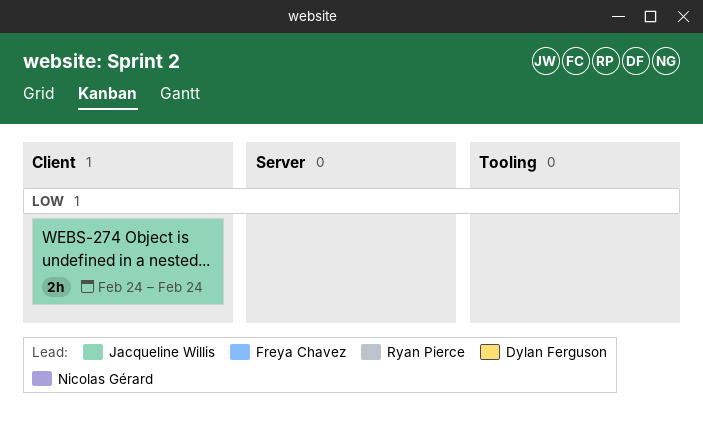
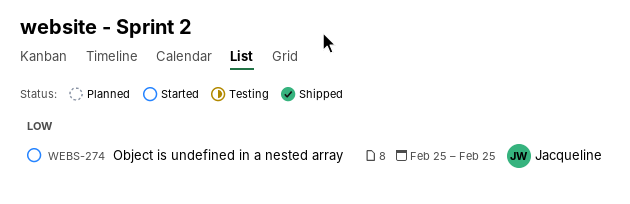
WEBS-274, start: Feb 24 -> Feb 25
WEBS-274, due: Feb 24 -> Feb 25

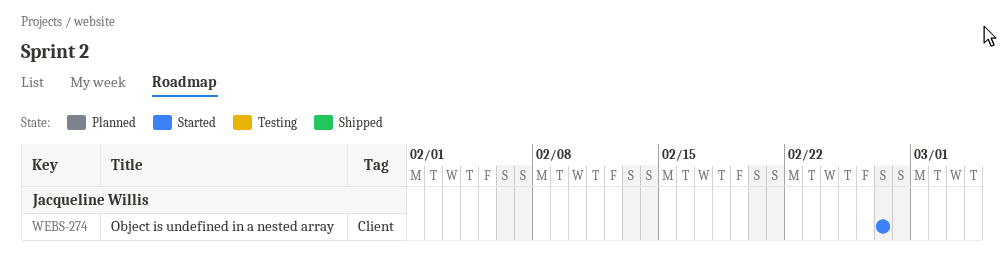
WEBS-274, start: Feb 25 -> Feb 27
WEBS-274, due: Feb 25 -> Feb 27

